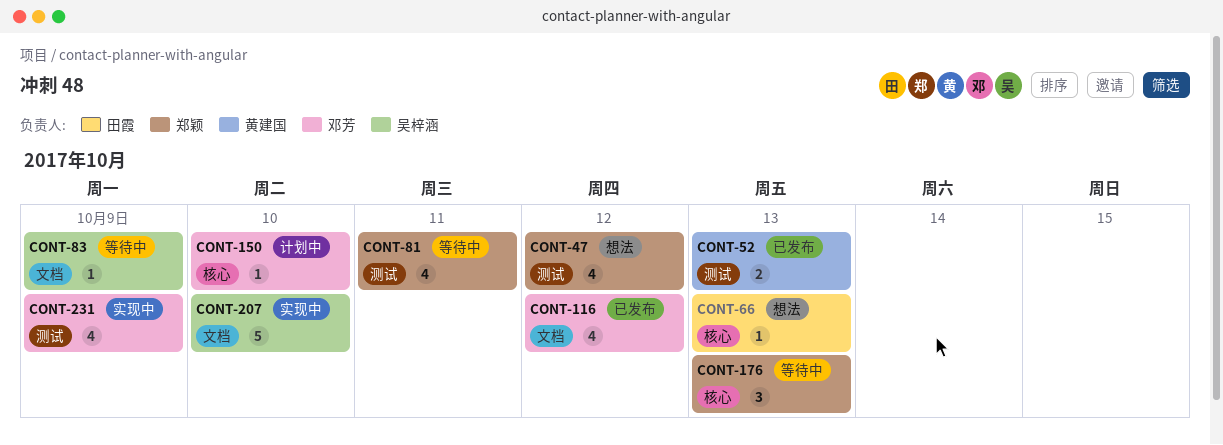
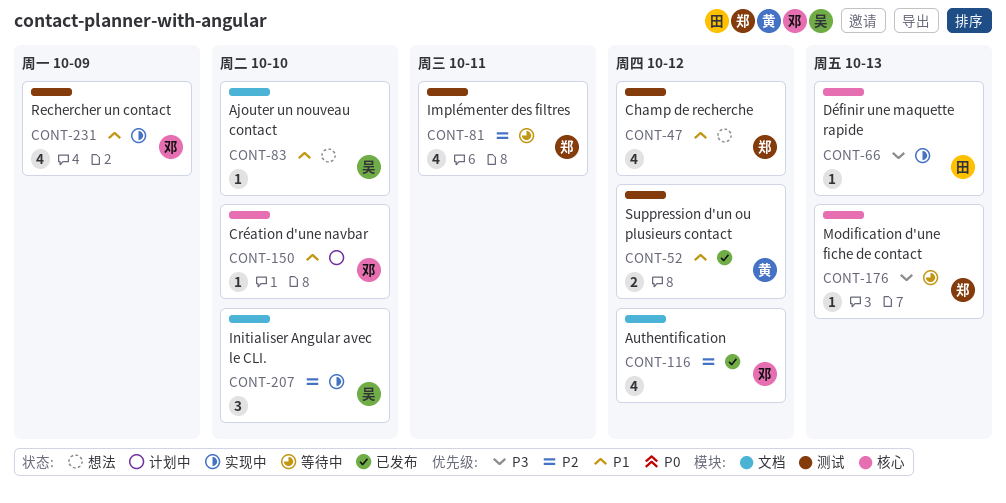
CONT-52, due: Oct 13 -> Oct 12
CONT-66, status: 想法 -> 实现中
CONT-83, status: 等待中 -> 想法
CONT-83, due: Oct 9 -> Oct 10
CONT-176, estimate: 3 -> 1
CONT-207, estimate: 5 -> 3

